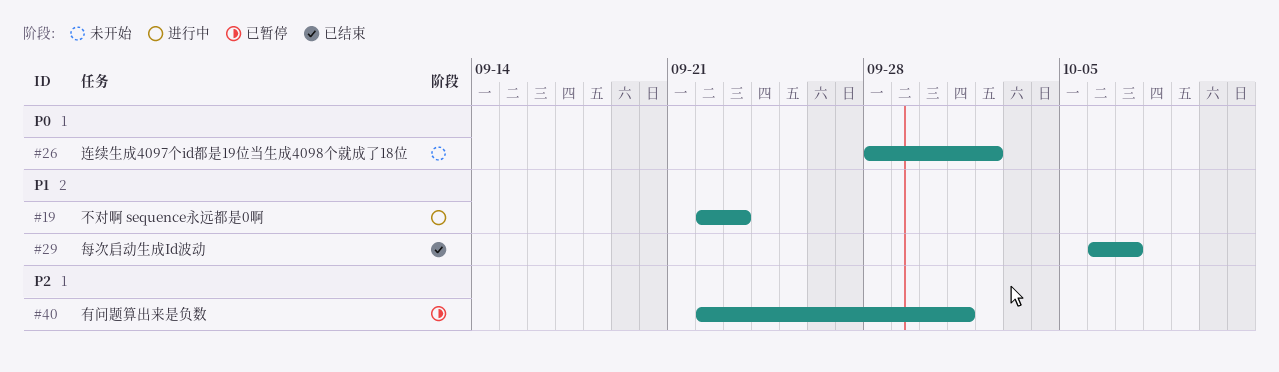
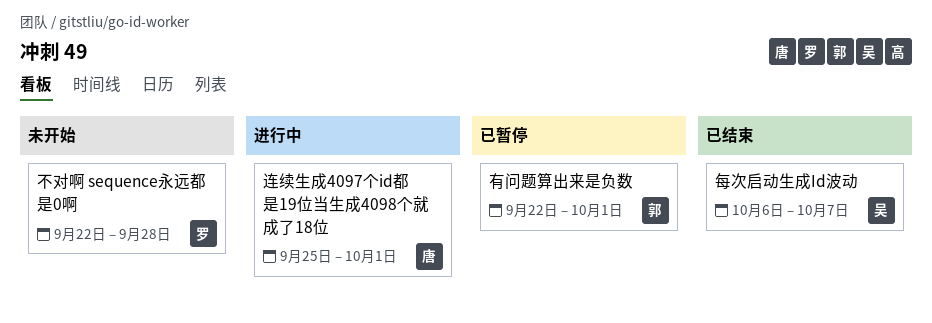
不对啊 sequence永远都是0啊, status: 进行中 -> 未开始
不对啊 sequence永远都是0啊, due: Sep 23 -> Sep 28
连续生成4097个id都是19位当生成4098个就成了18位, status: 未开始 -> 进行中
连续生成4097个id都是19位当生成4098个就成了18位, start: Sep 28 -> Sep 25
连续生成4097个id都是19位当生成4098个就成了18位, due: Oct 2 -> Oct 1

